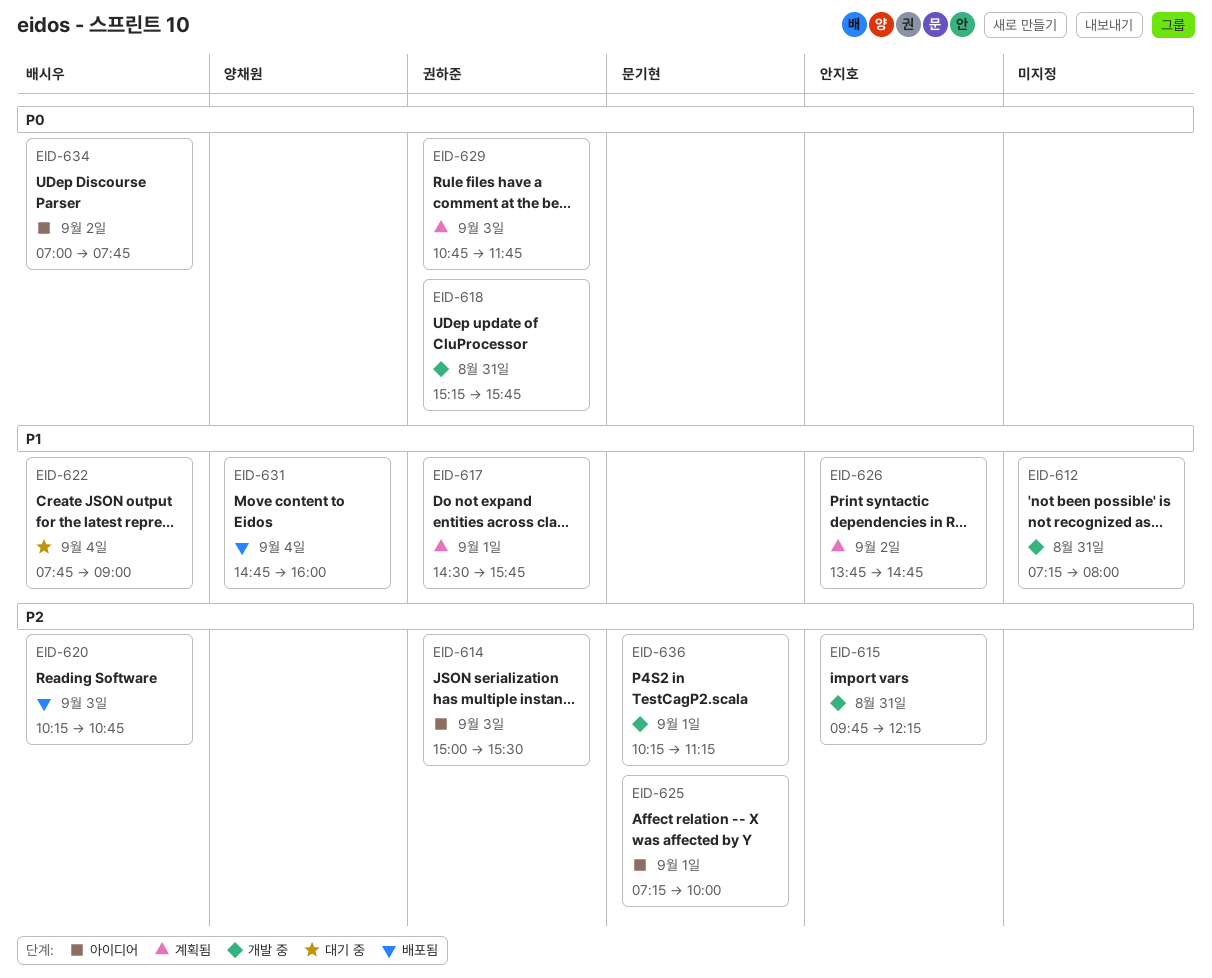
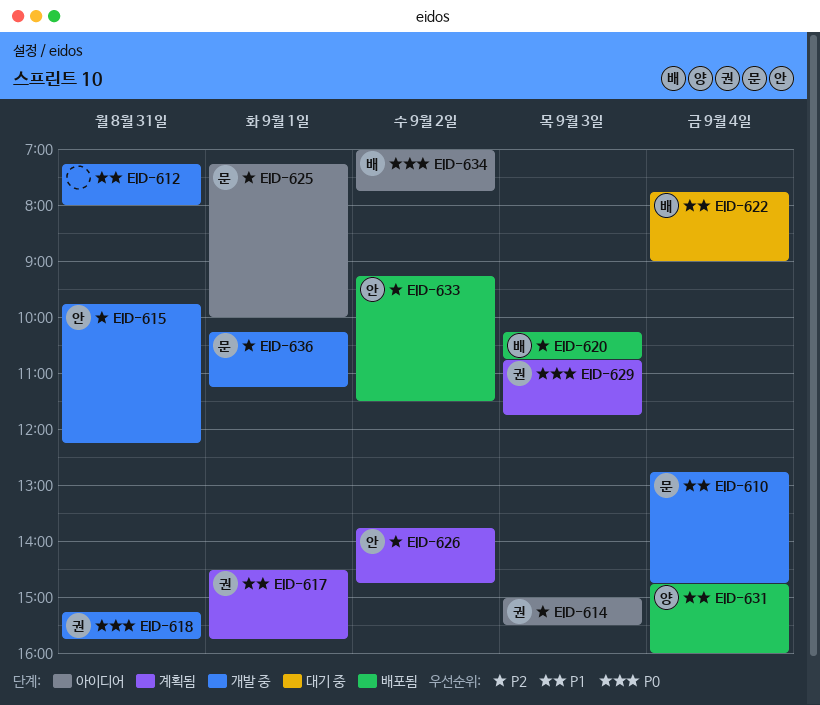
EID-610: none -> present
EID-626, priority: P1 -> P2
EID-633: none -> present

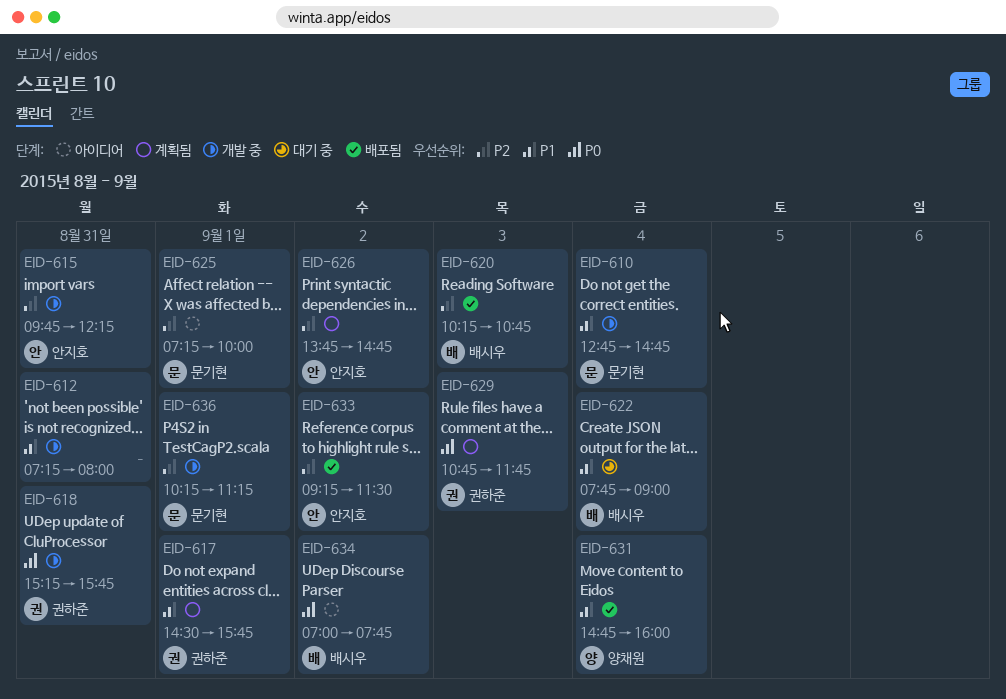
EID-614: present -> none

